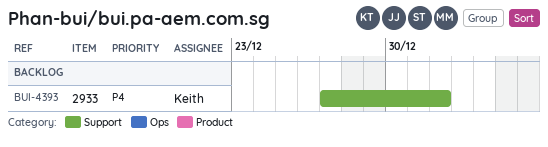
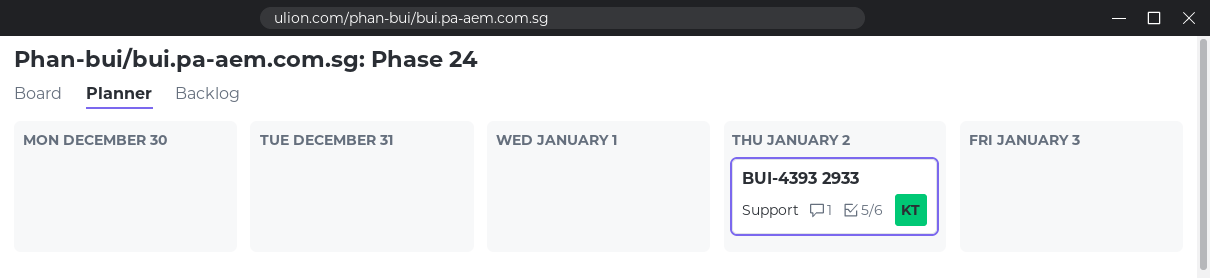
BUI-4393, due: Jan 1 -> Jan 2

